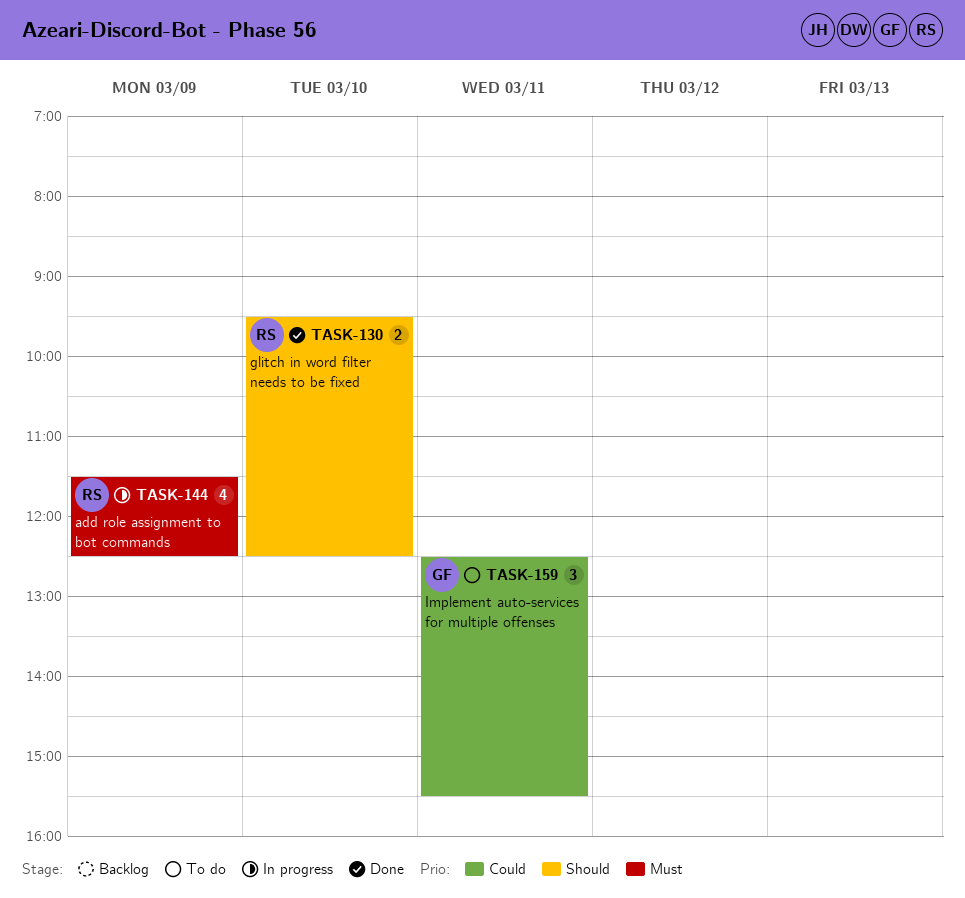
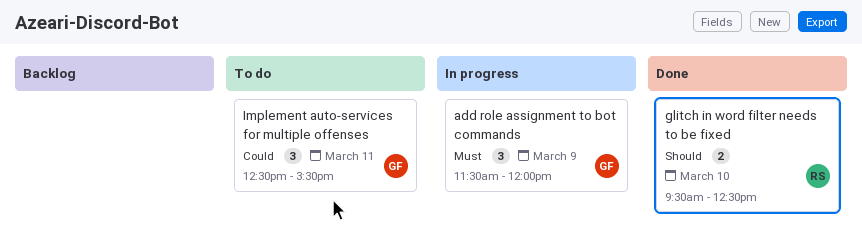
add role assignment to bot commands, owner: RS -> GF
add role assignment to bot commands, estimate: 4 -> 3
add role assignment to bot commands, ends: 12:30 -> 12:00

